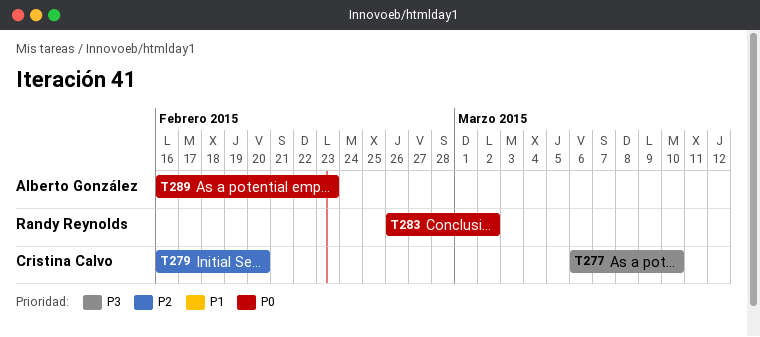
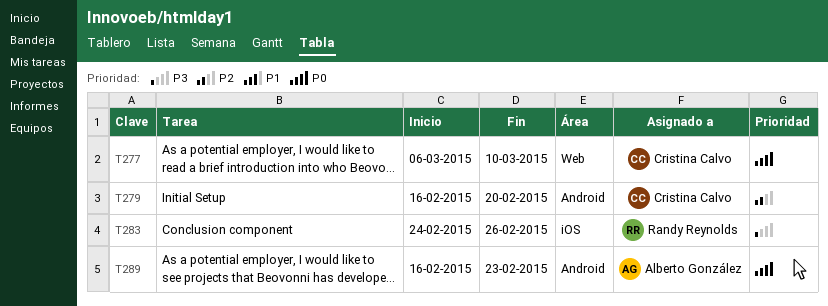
T277, priority: P3 -> P0
T283, priority: P0 -> P3
T283, start: Feb 26 -> Feb 24
T283, due: Mar 2 -> Feb 26

